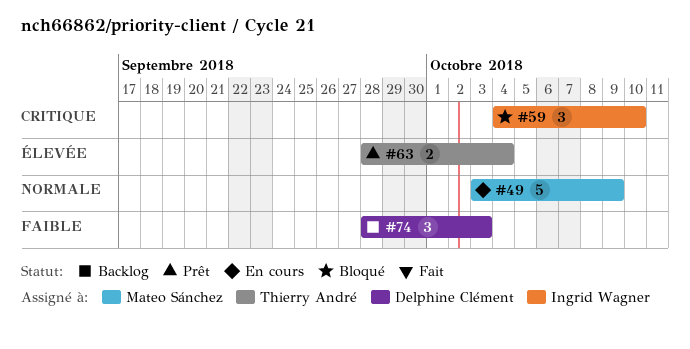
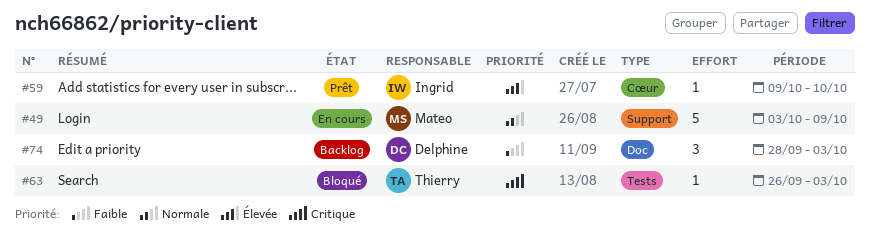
#59, status: Bloqué -> Prêt
#59, priority: Critique -> Élevée
#59, estimate: 3 -> 1
#59, start: Oct 4 -> Oct 9
#63, status: Prêt -> Bloqué
#63, priority: Élevée -> Critique
#63, estimate: 2 -> 1
#63, start: Sep 28 -> Sep 26
#63, due: Oct 4 -> Oct 3

